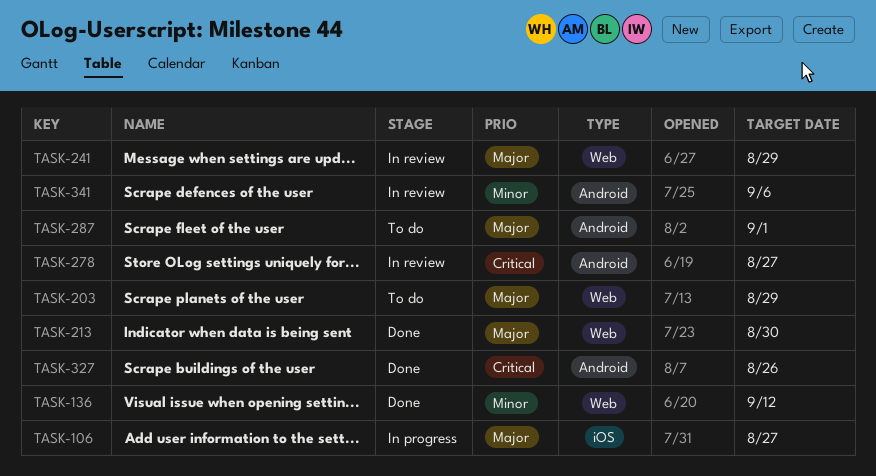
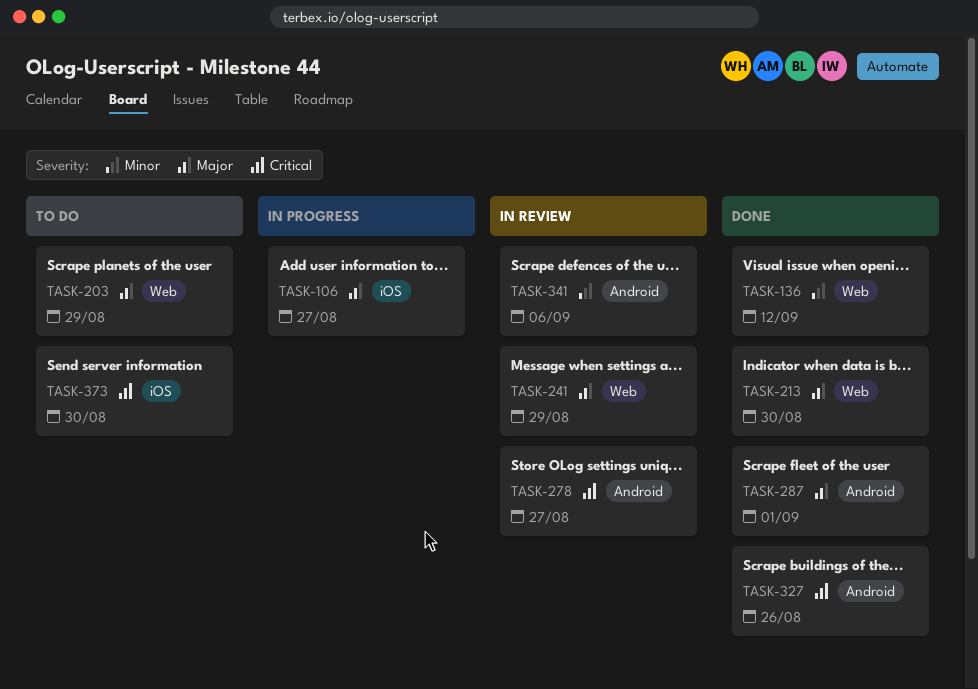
TASK-287, status: To do -> Done
TASK-373: none -> present

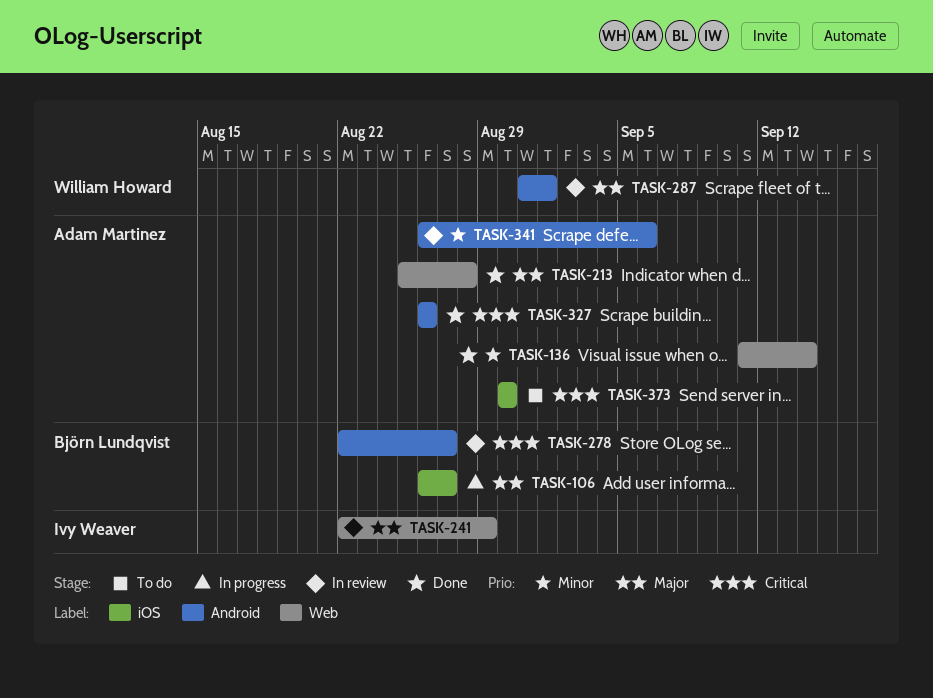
TASK-136, due: Sep 12 -> Sep 14
TASK-203: present -> none
TASK-213, due: Aug 30 -> Aug 28
TASK-287, status: Done -> In review

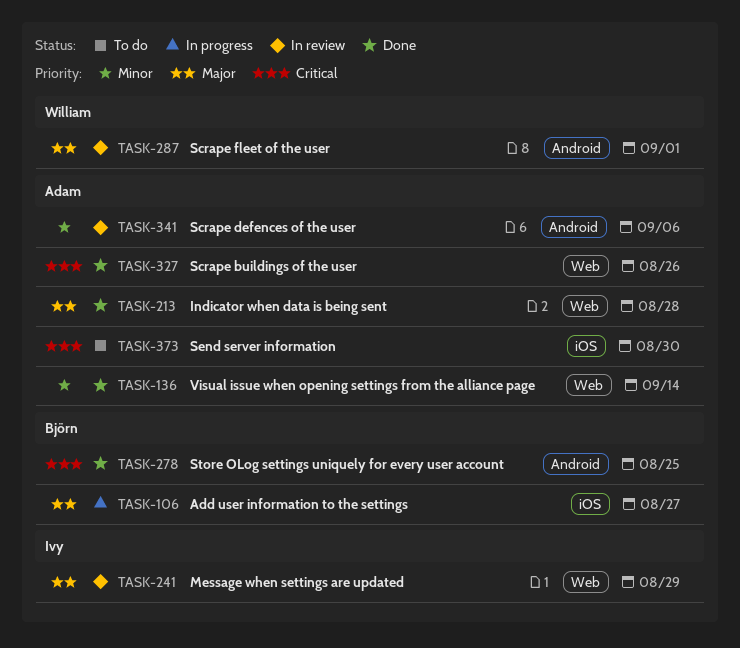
TASK-278, status: In review -> Done
TASK-278, due: Aug 27 -> Aug 25
TASK-327, label: Android -> Web

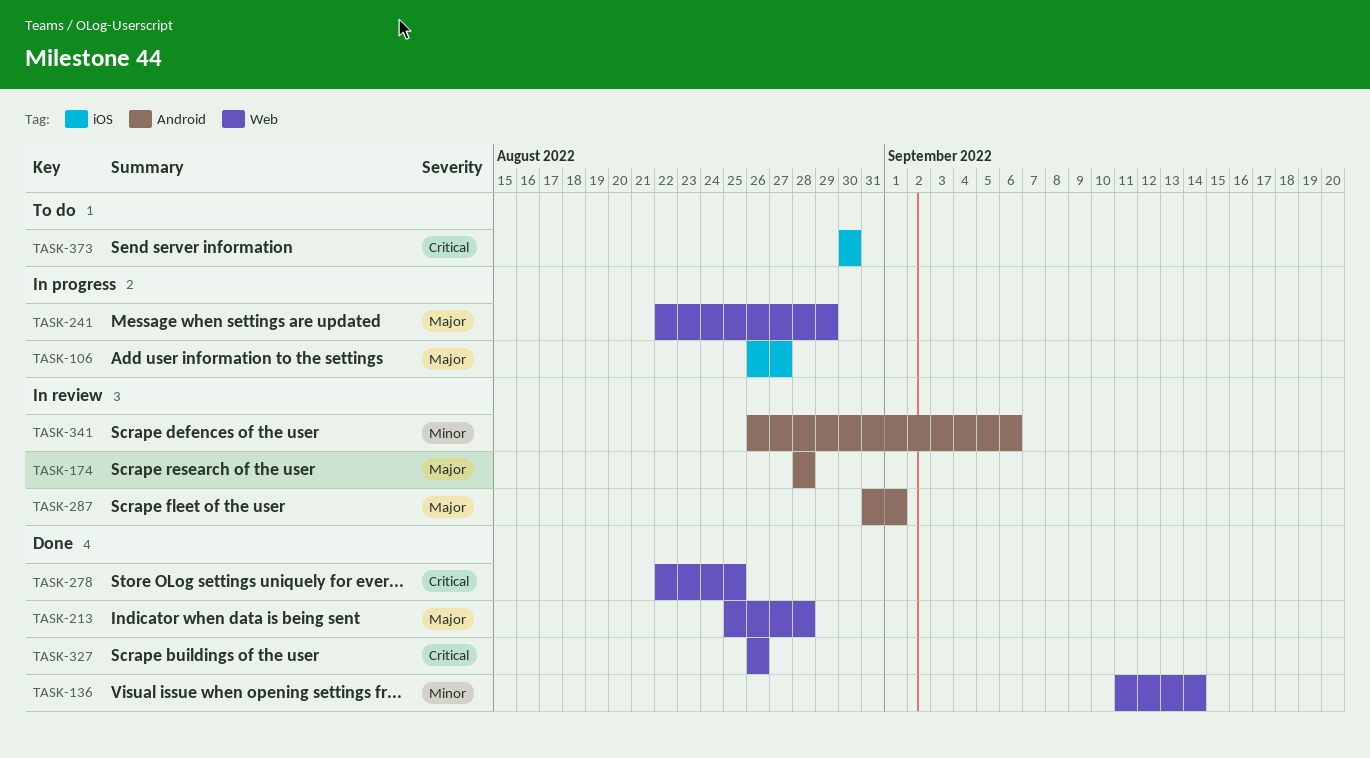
TASK-174: none -> present
TASK-241, status: In review -> In progress
TASK-278, label: Android -> Web

